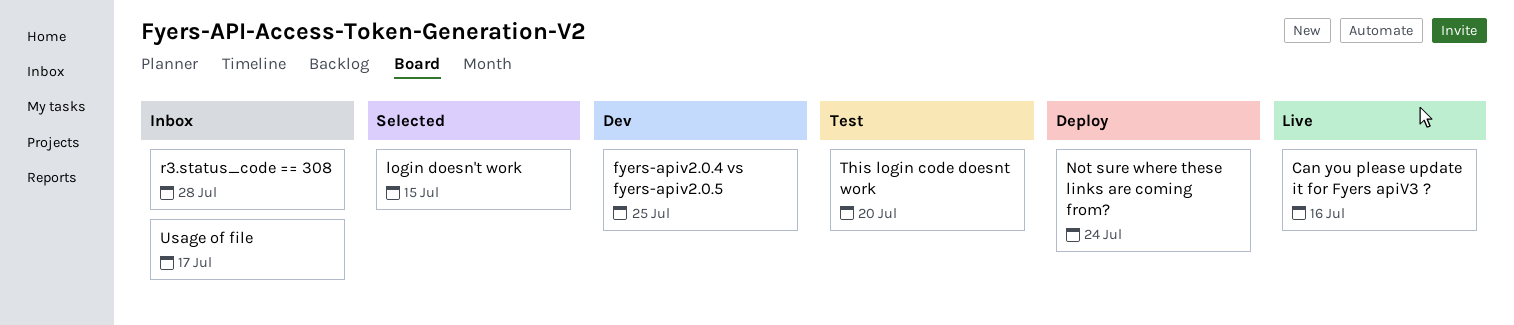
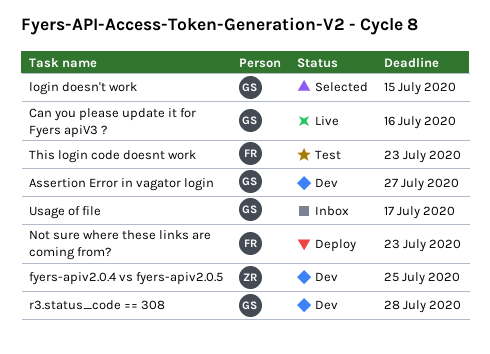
Assertion Error in vagator login: none -> present
Not sure where these links are coming from?, due: Jul 24 -> Jul 23
r3.status_code == 308, status: Inbox -> Dev
This login code doesnt work, due: Jul 20 -> Jul 23

